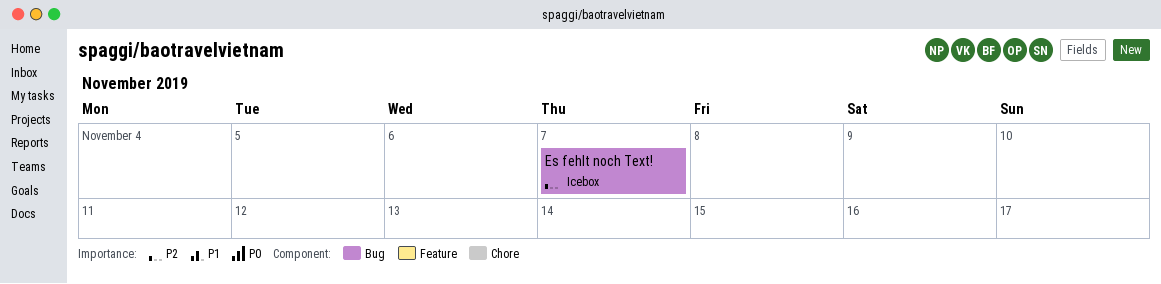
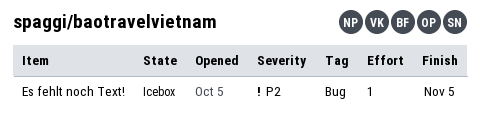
Es fehlt noch Text!, due: Nov 7 -> Nov 5

